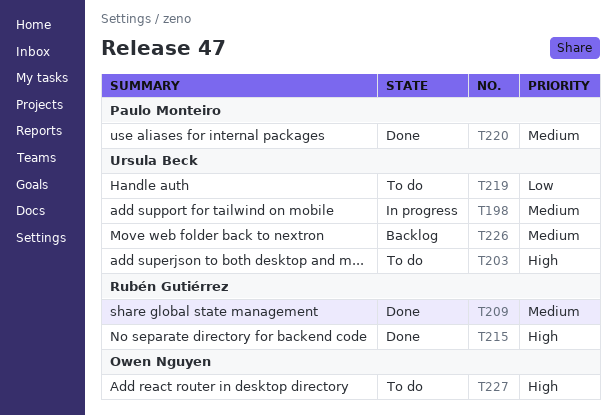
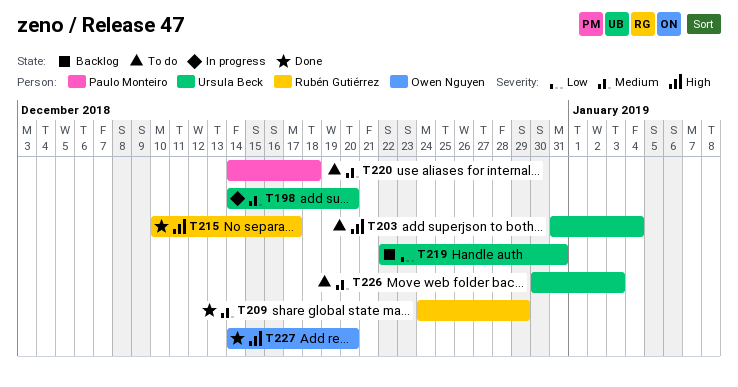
T219, status: To do -> Backlog
T220, status: Done -> To do
T226, status: Backlog -> To do
T227, status: To do -> Done

